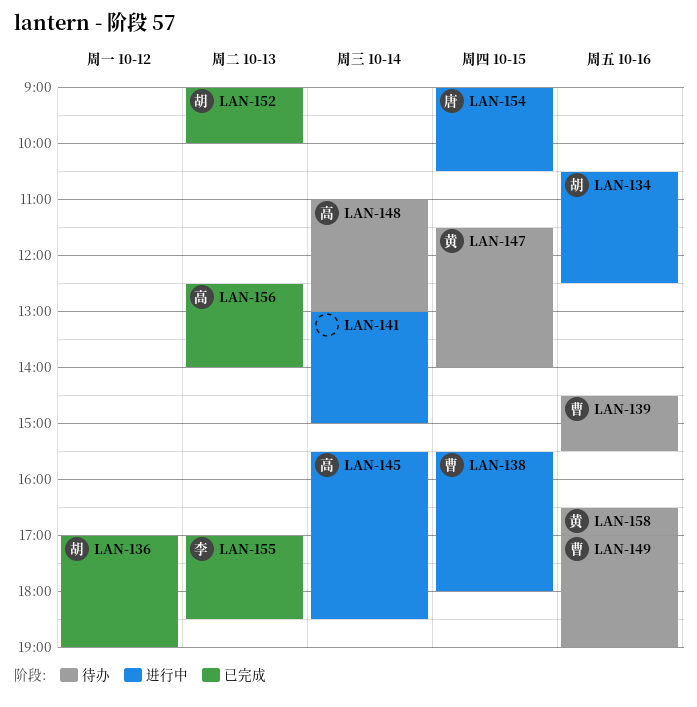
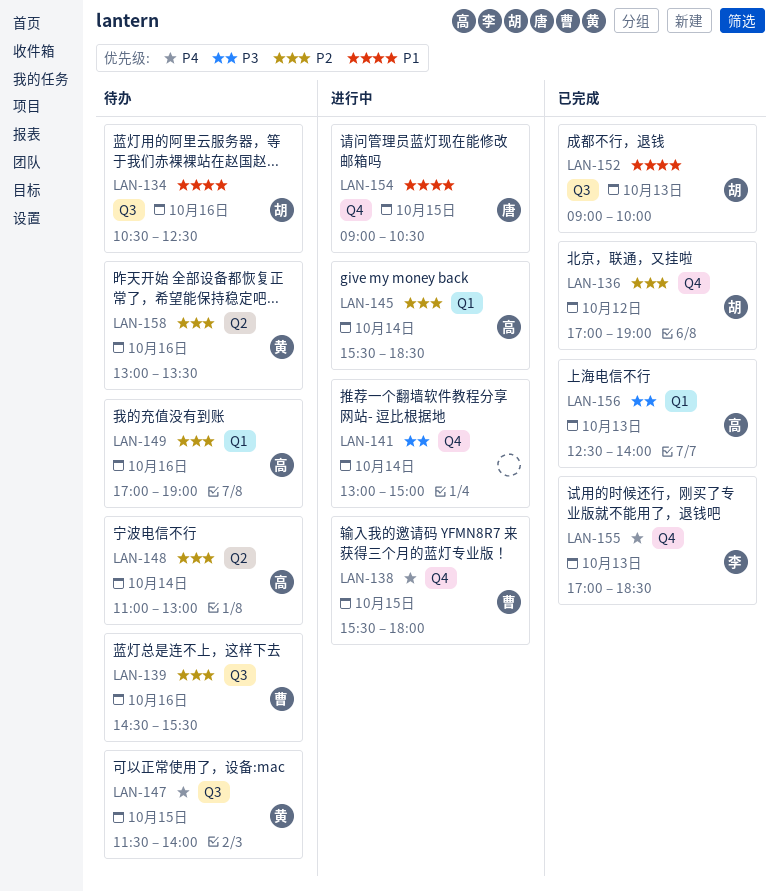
LAN-134, status: 进行中 -> 待办
LAN-149, owner: 曹 -> 高
LAN-158, begins: 16:30 -> 13:00
LAN-158, ends: 17:00 -> 13:30

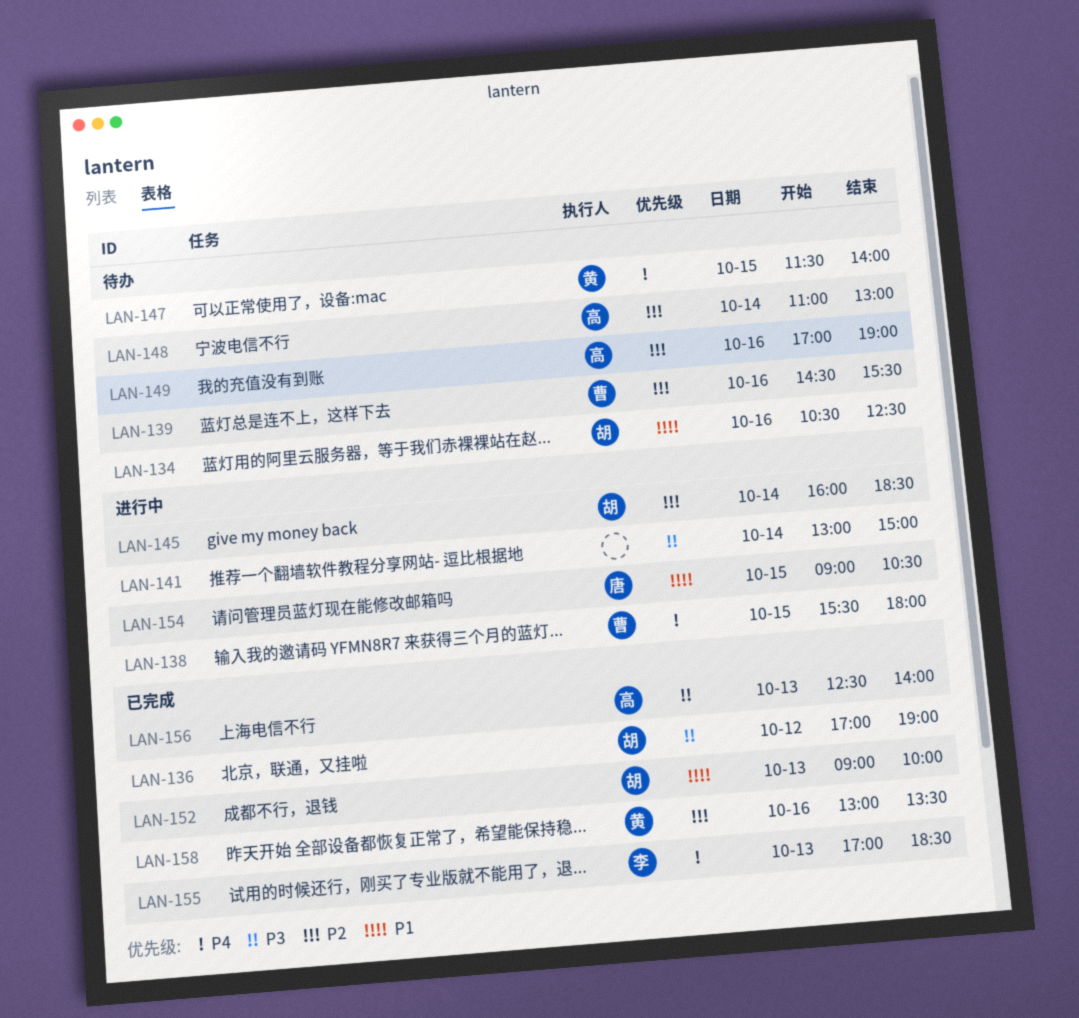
LAN-136, priority: P2 -> P3
LAN-145, owner: 高 -> 胡
LAN-145, begins: 15:30 -> 16:00
LAN-158, status: 待办 -> 已完成

